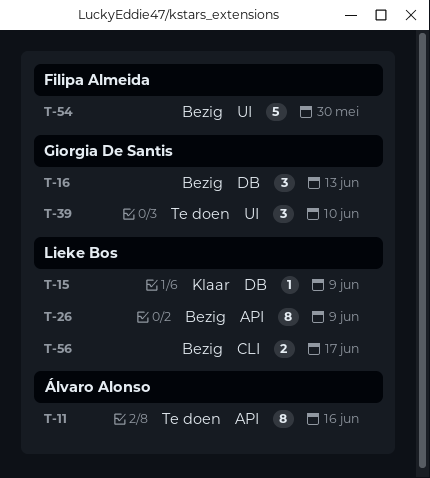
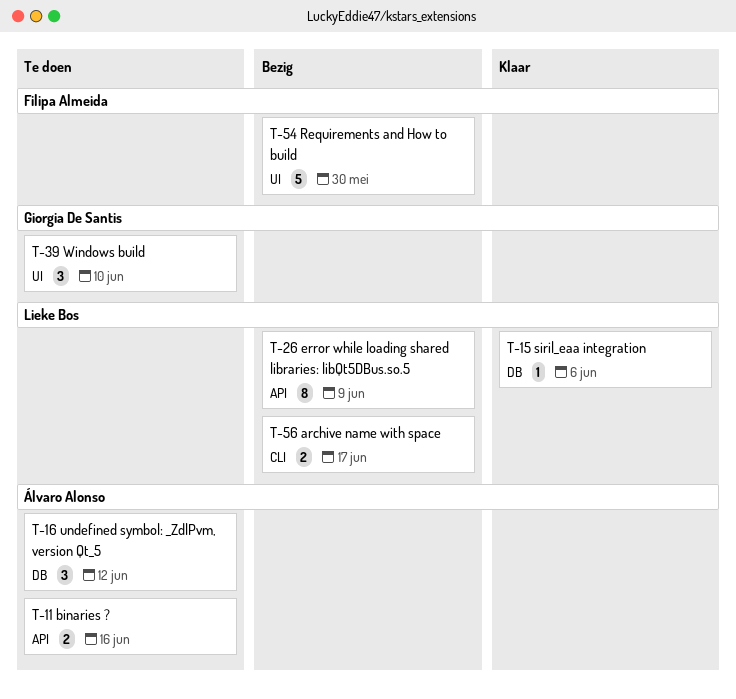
T-11, estimate: 8 -> 2
T-15, due: Jun 9 -> Jun 6
T-16, status: Bezig -> Te doen
T-16, owner: Giorgia De Santis -> Álvaro Alonso
T-16, due: Jun 13 -> Jun 12

